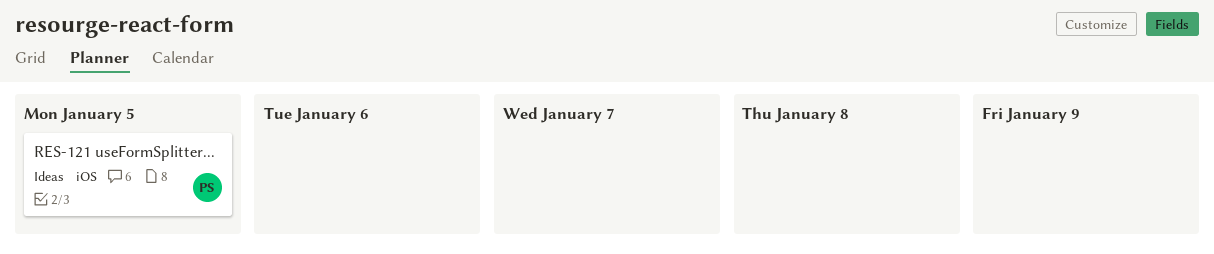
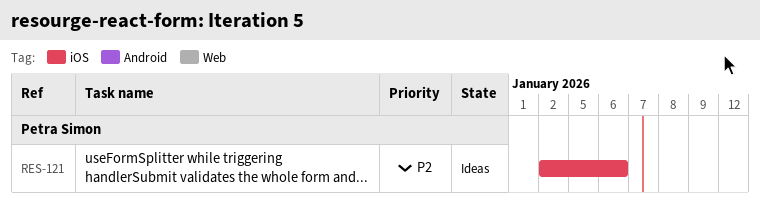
RES-121, due: Jan 5 -> Jan 6

